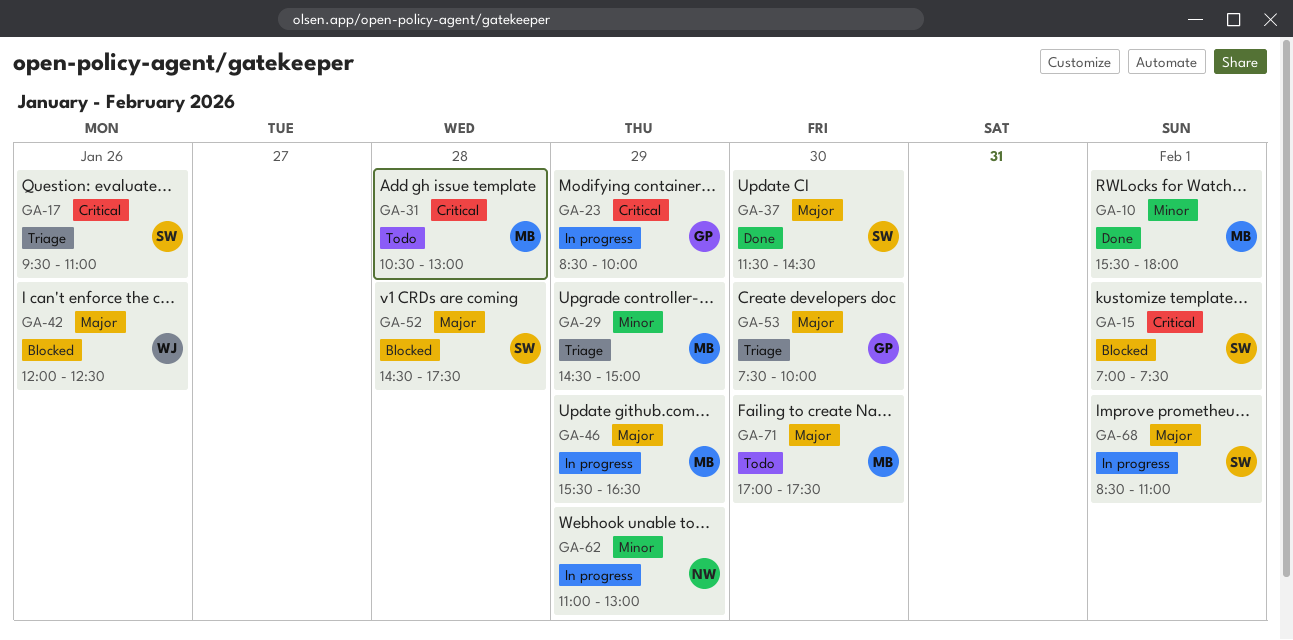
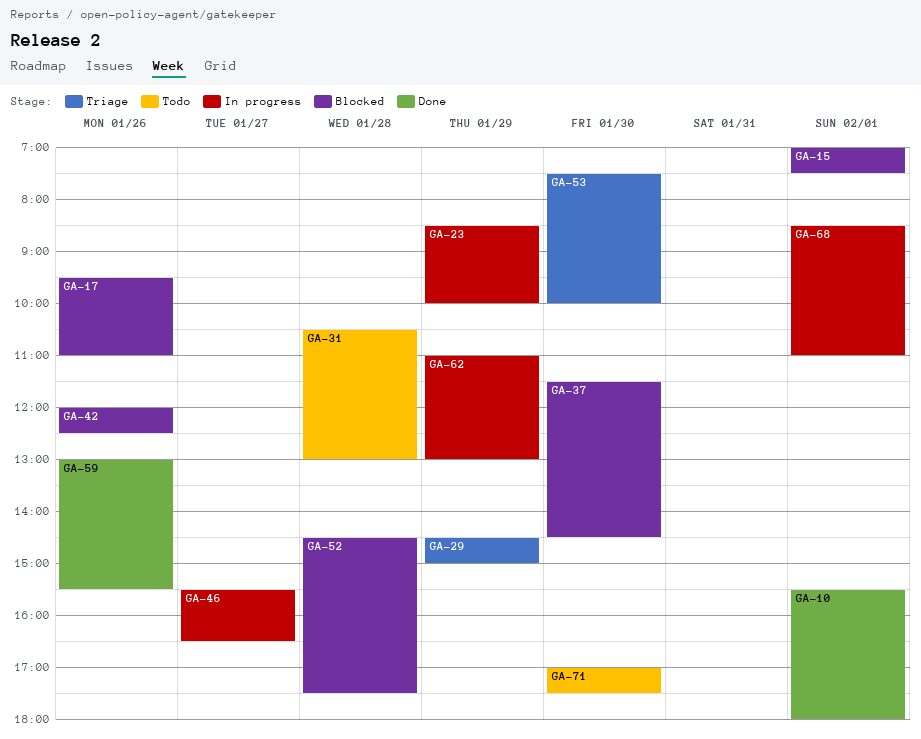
GA-17, status: Triage -> Blocked
GA-37, status: Done -> Blocked
GA-46, day: Jan 29 -> Jan 27
GA-59: none -> present

